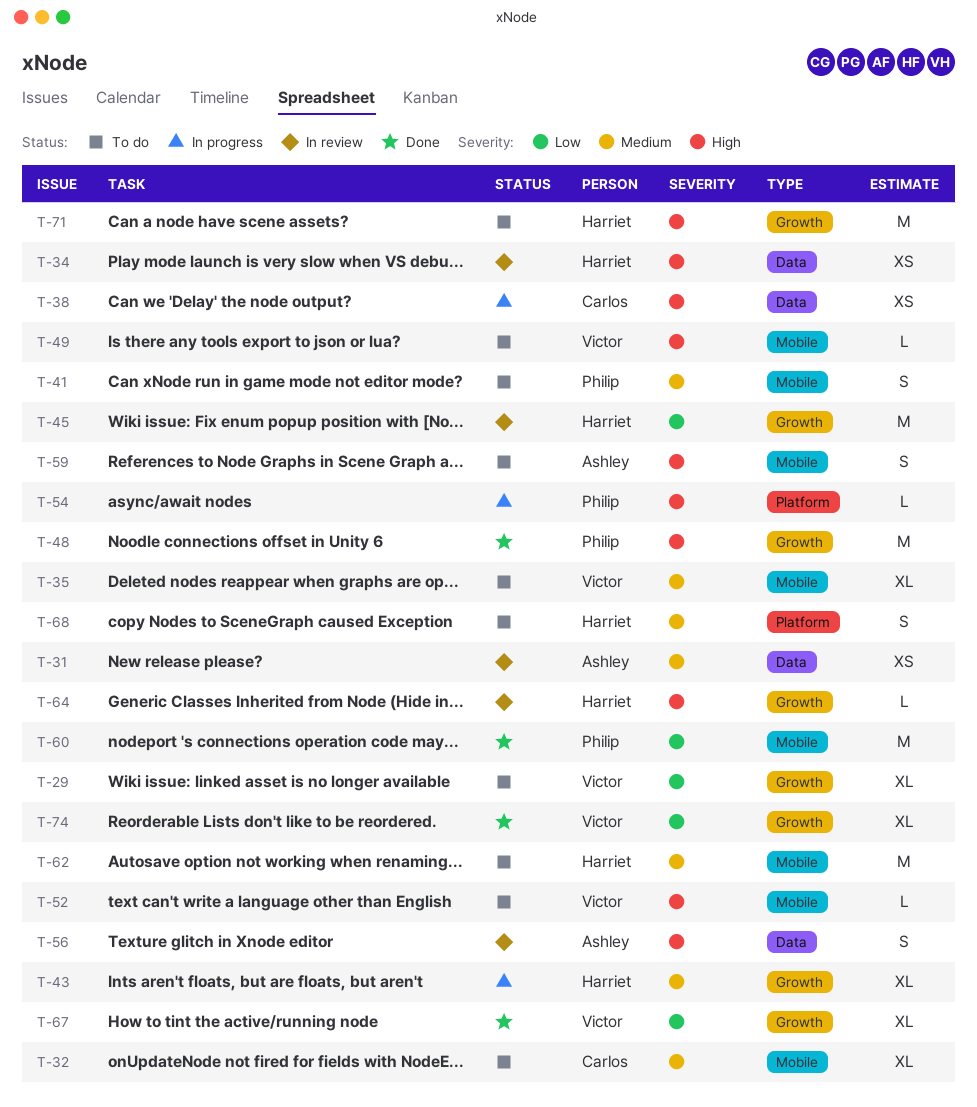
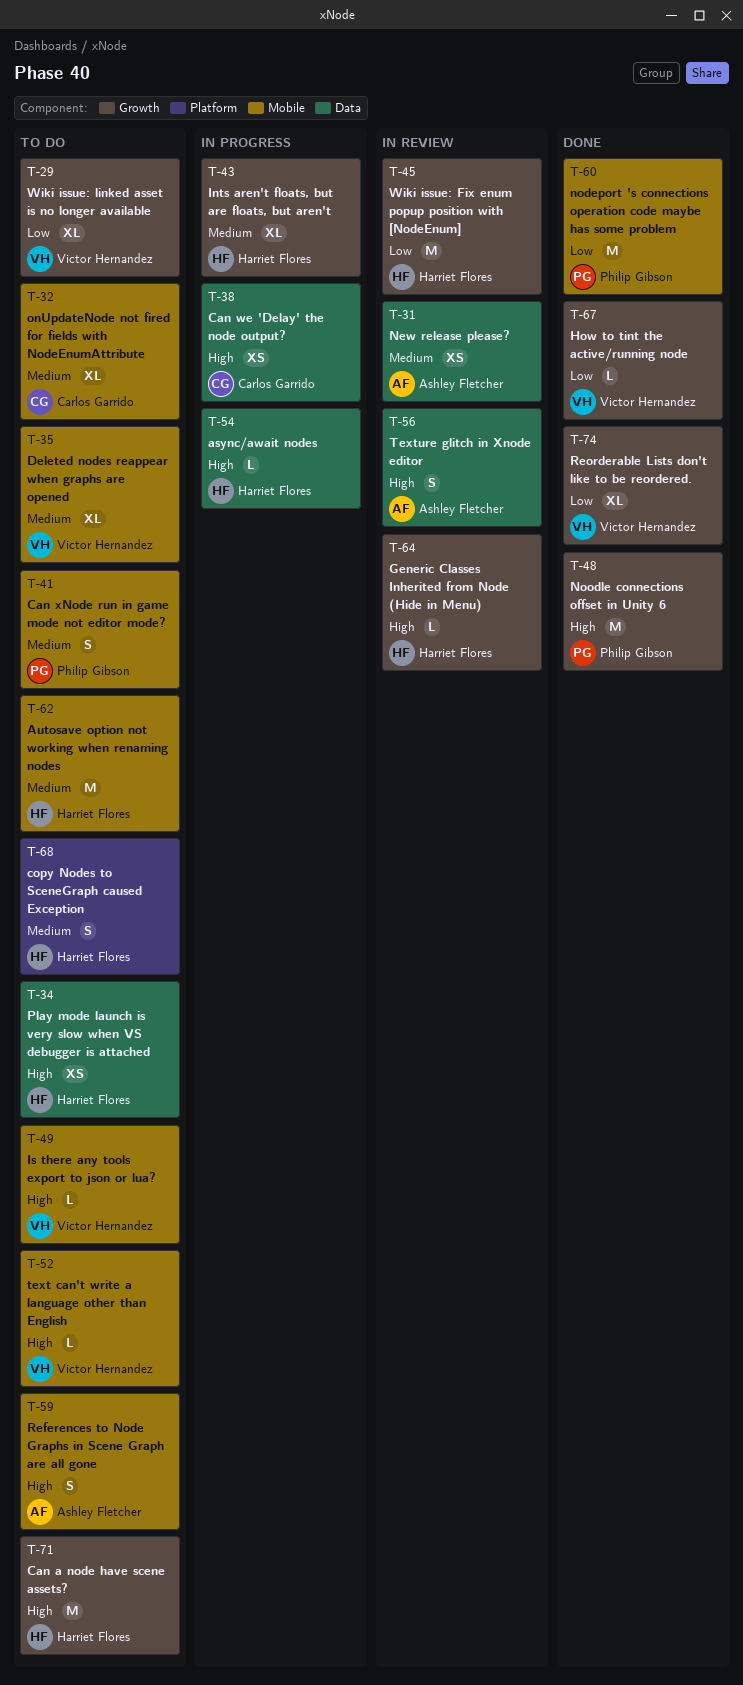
T-34, status: In review -> To do
T-54, owner: Philip Gibson -> Harriet Flores
T-54, label: Platform -> Data
T-67, estimate: XL -> L

